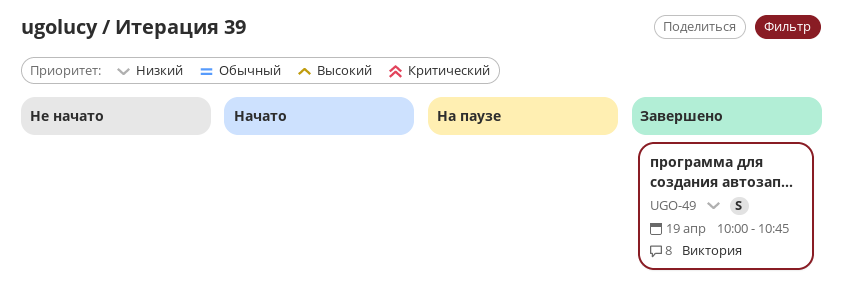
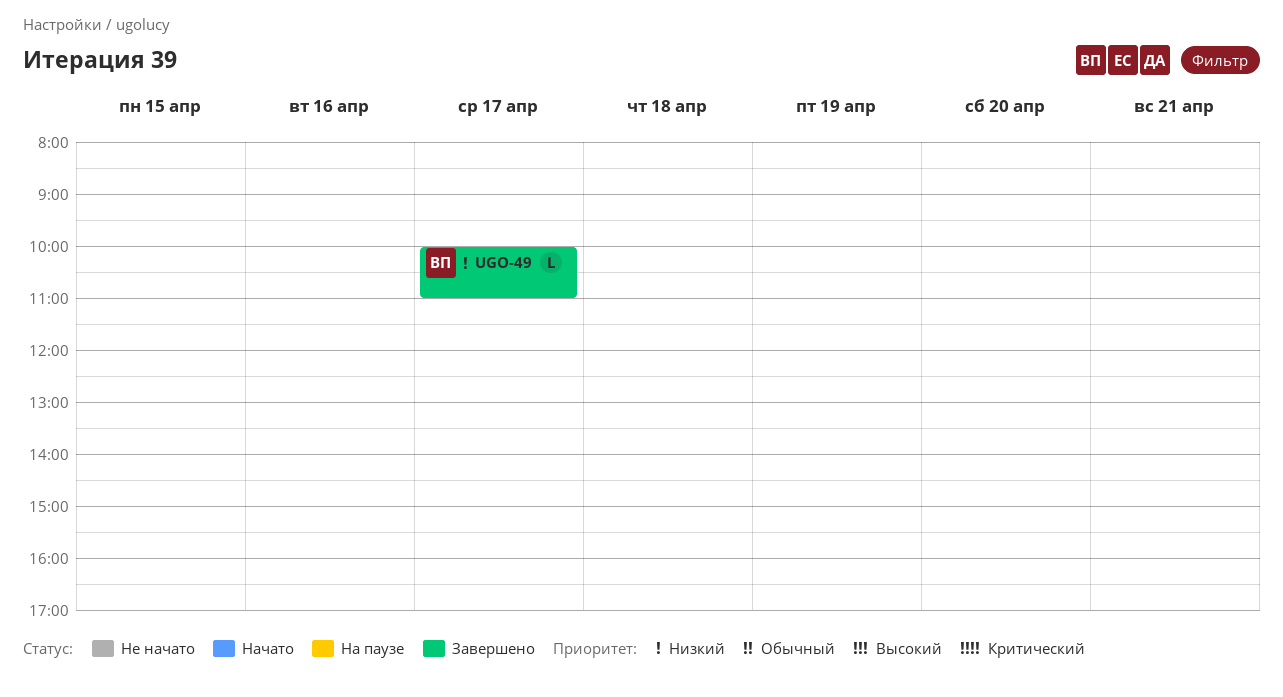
UGO-49, estimate: S -> L
UGO-49, day: Apr 19 -> Apr 17
UGO-49, ends: 10:45 -> 11:00

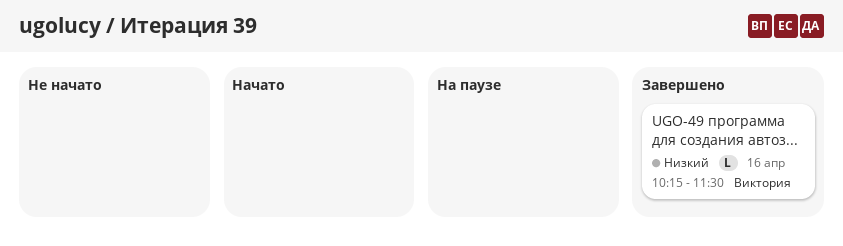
UGO-49, day: Apr 17 -> Apr 16
UGO-49, begins: 10:00 -> 10:15
UGO-49, ends: 11:00 -> 11:30

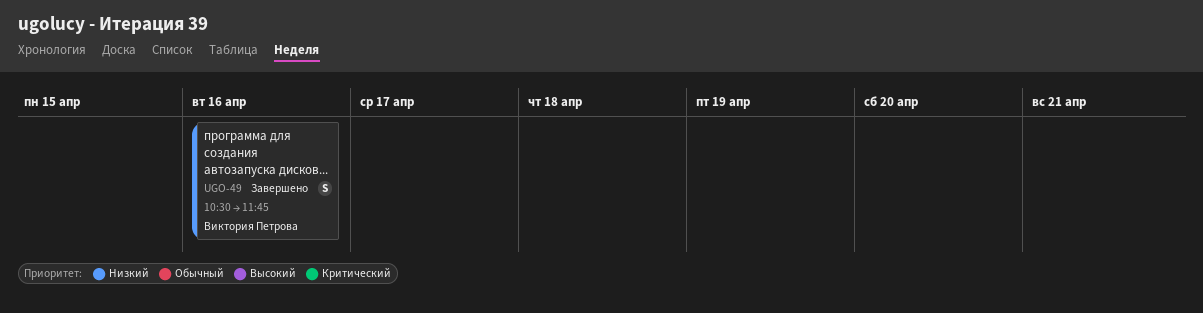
UGO-49, estimate: L -> S
UGO-49, begins: 10:15 -> 10:30
UGO-49, ends: 11:30 -> 11:45

